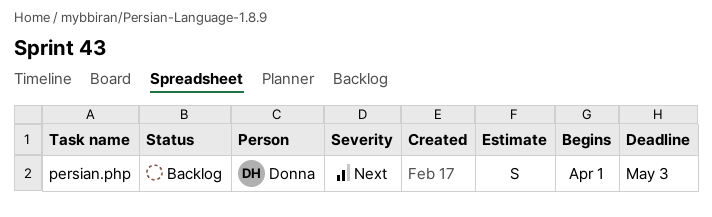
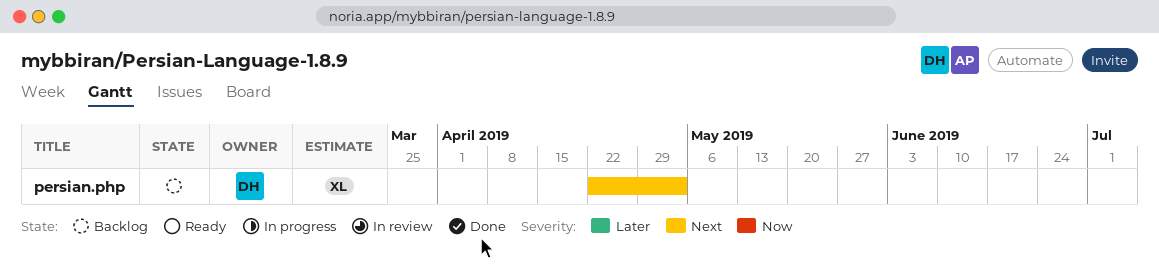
persian.php, estimate: S -> XL
persian.php, start: Apr 1 -> Apr 22

